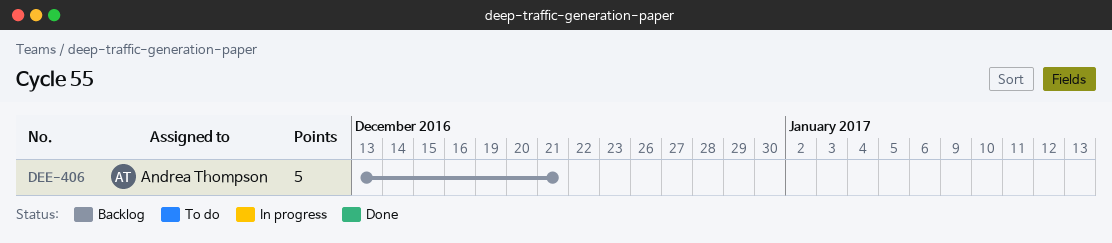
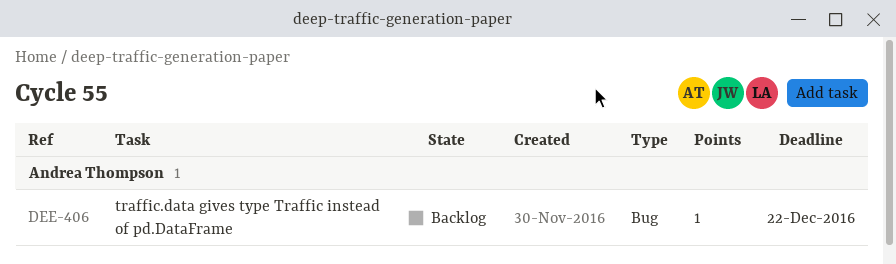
DEE-406, estimate: 5 -> 1
DEE-406, due: Dec 21 -> Dec 22

